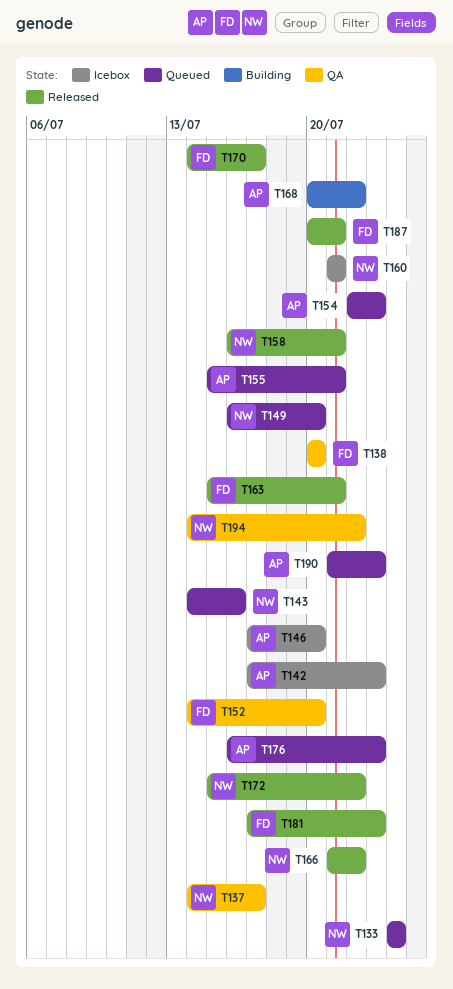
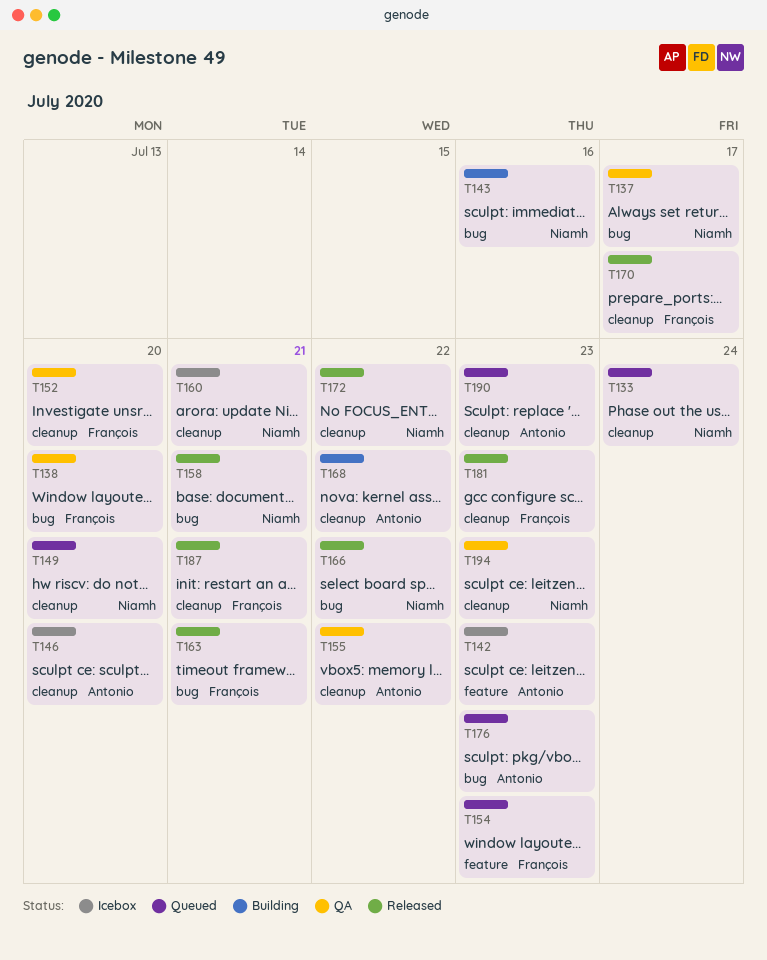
T143, status: Queued -> Building
T154, owner: Antonio -> François
T155, status: Queued -> QA
T155, due: Jul 21 -> Jul 22
T194, due: Jul 22 -> Jul 23

